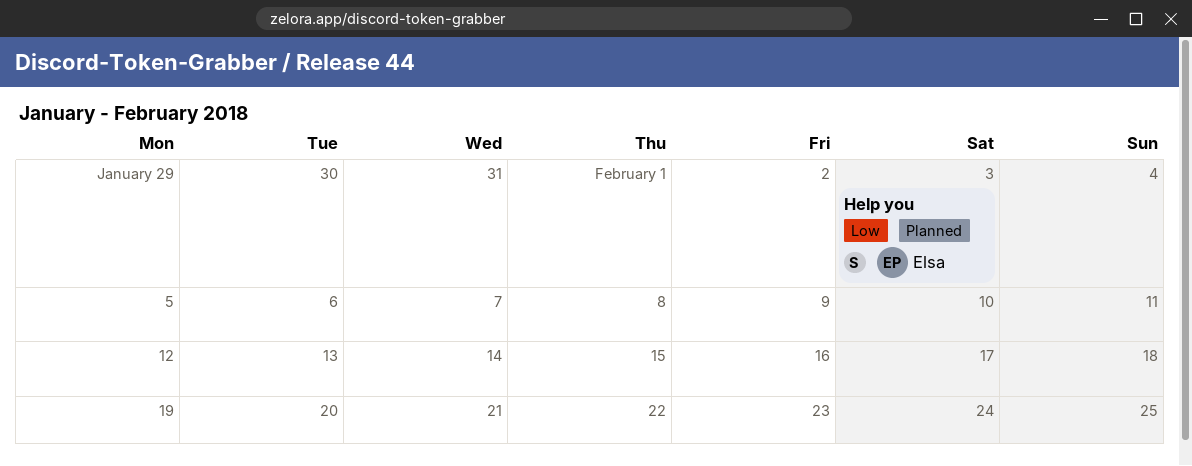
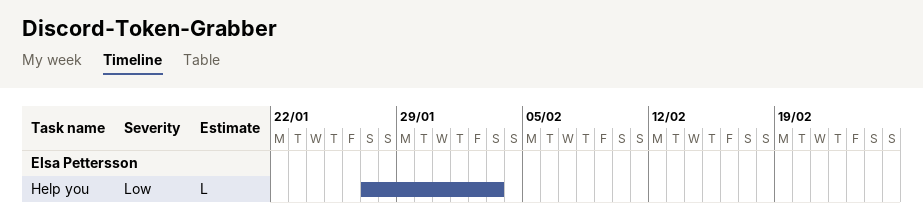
Help you, estimate: S -> L

